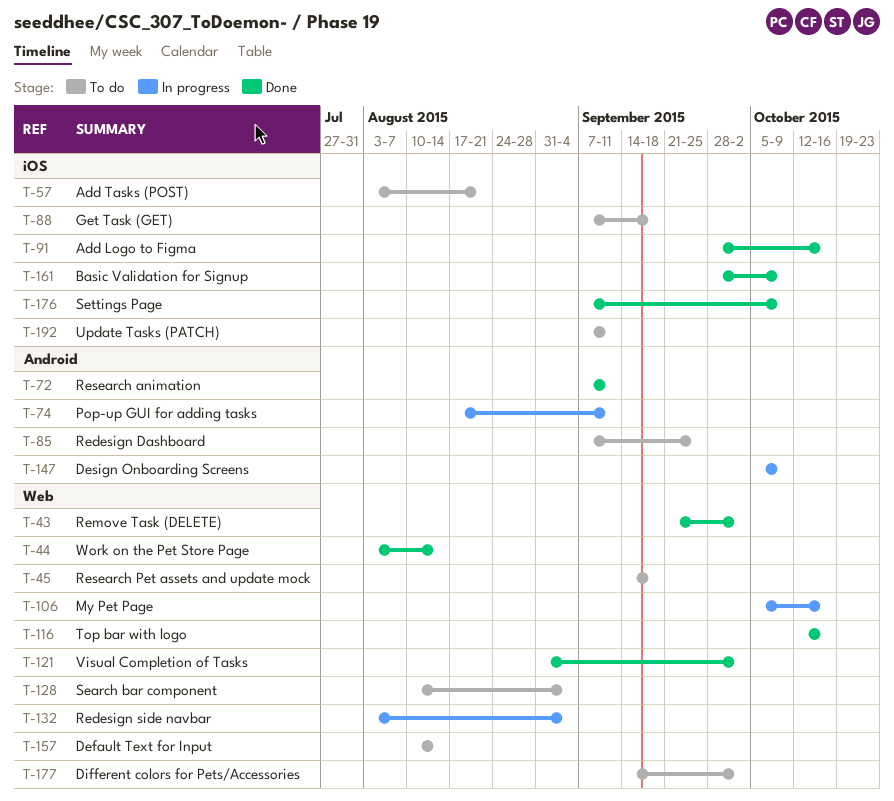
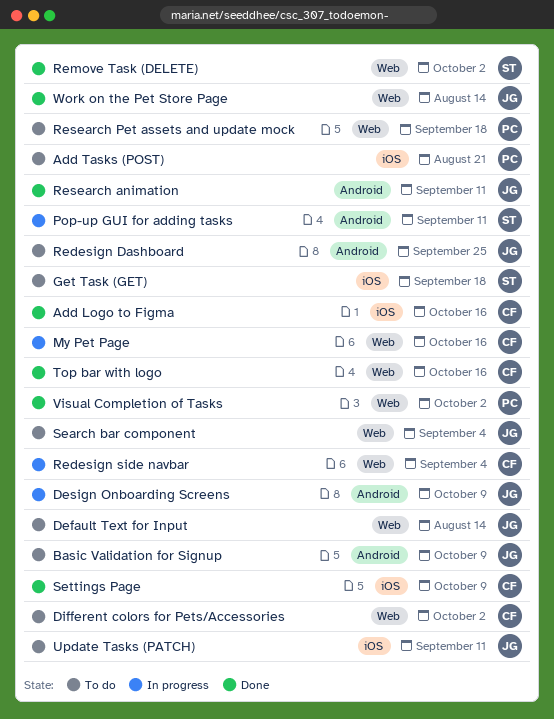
Basic Validation for Signup, status: Done -> To do
Basic Validation for Signup, label: iOS -> Android

